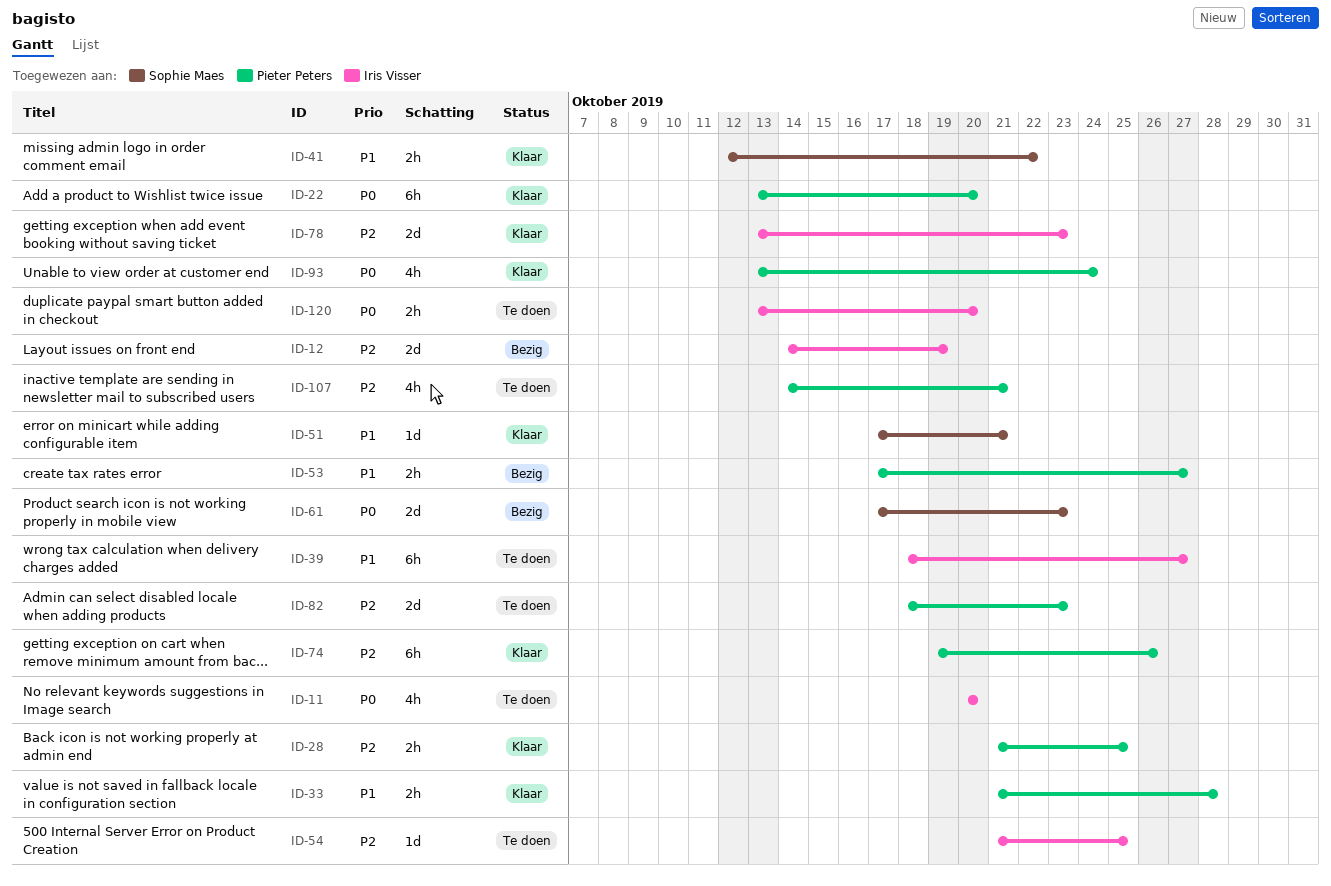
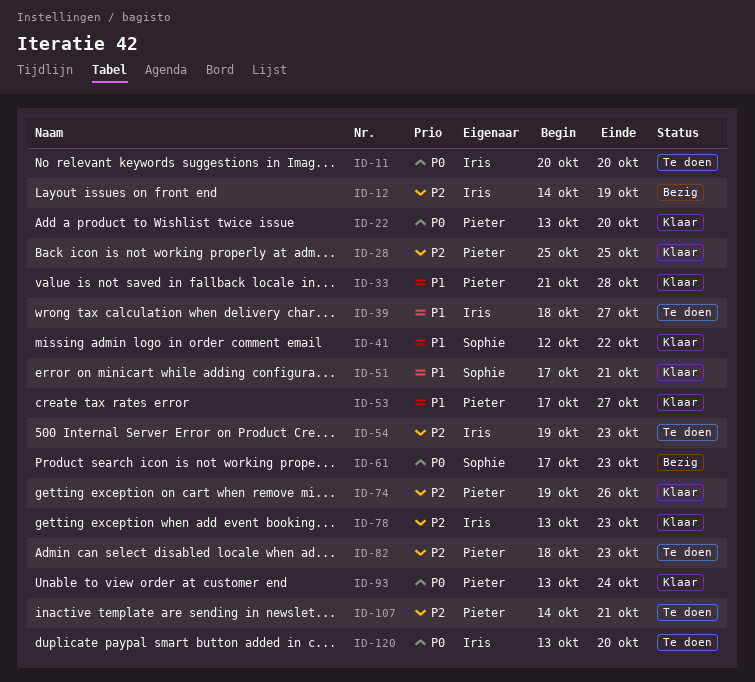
ID-28, start: Oct 21 -> Oct 25
ID-53, status: Bezig -> Klaar
ID-54, start: Oct 21 -> Oct 19
ID-54, due: Oct 25 -> Oct 23

